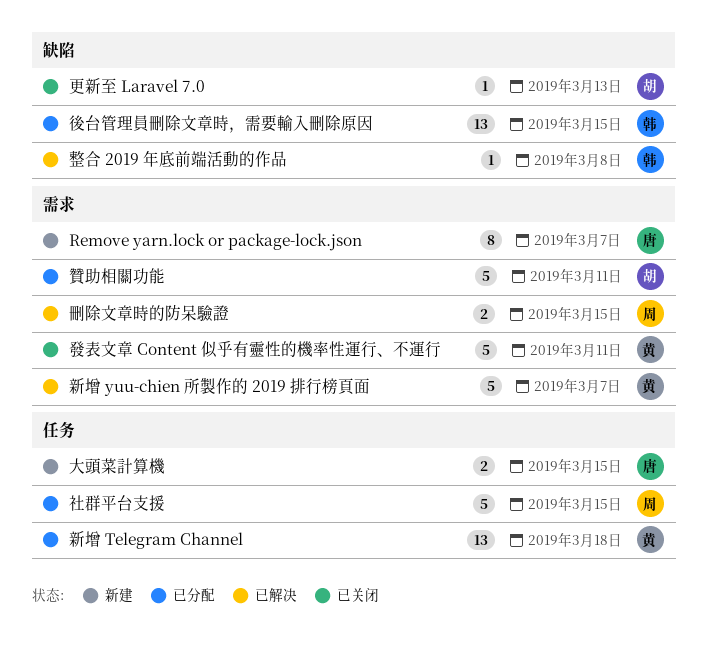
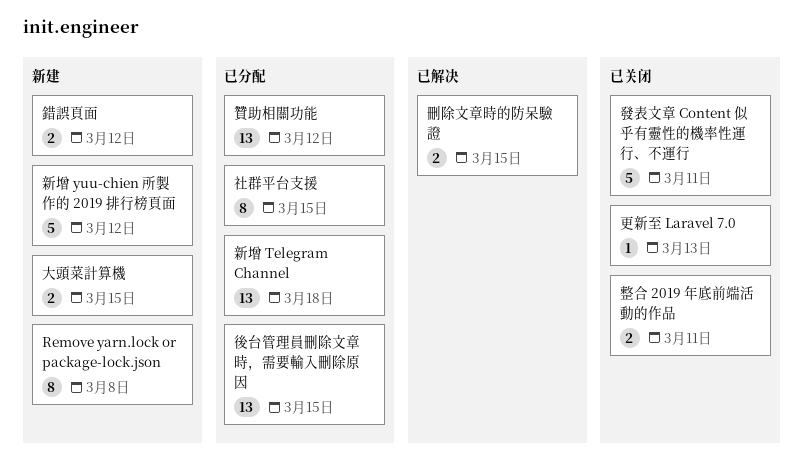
Remove yarn.lock or package-lock.json, due: Mar 7 -> Mar 8
整合 2019 年底前端活動的作品, status: 已解决 -> 已关闭
整合 2019 年底前端活動的作品, estimate: 1 -> 2
整合 2019 年底前端活動的作品, due: Mar 8 -> Mar 11
新增 yuu-chien 所製作的 2019 排行榜頁面, status: 已解决 -> 新建
新增 yuu-chien 所製作的 2019 排行榜頁面, due: Mar 7 -> Mar 12
社群平台支援, estimate: 5 -> 8
贊助相關功能, estimate: 5 -> 13
贊助相關功能, due: Mar 11 -> Mar 12
錯誤頁面: none -> present

